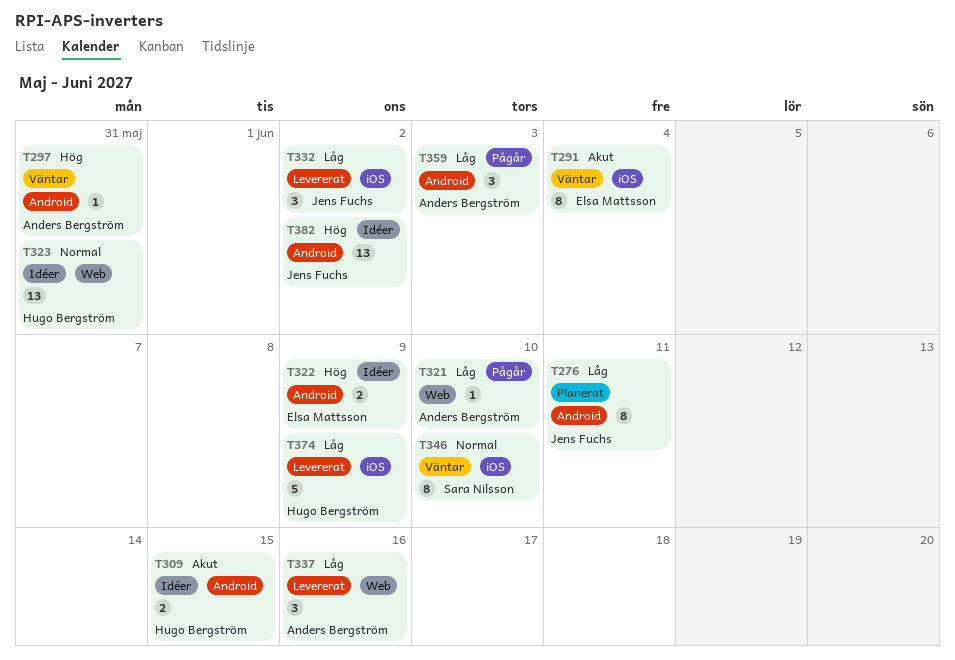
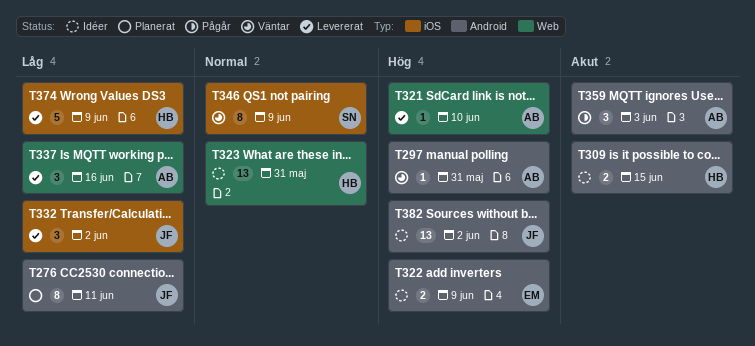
T291: present -> none
T321, status: Pågår -> Levererat
T321, priority: Låg -> Hög
T346, due: Jun 10 -> Jun 9
T359, priority: Låg -> Akut

